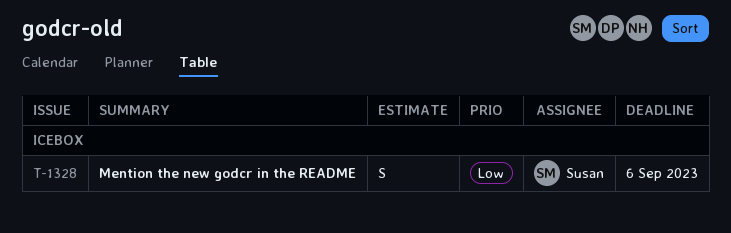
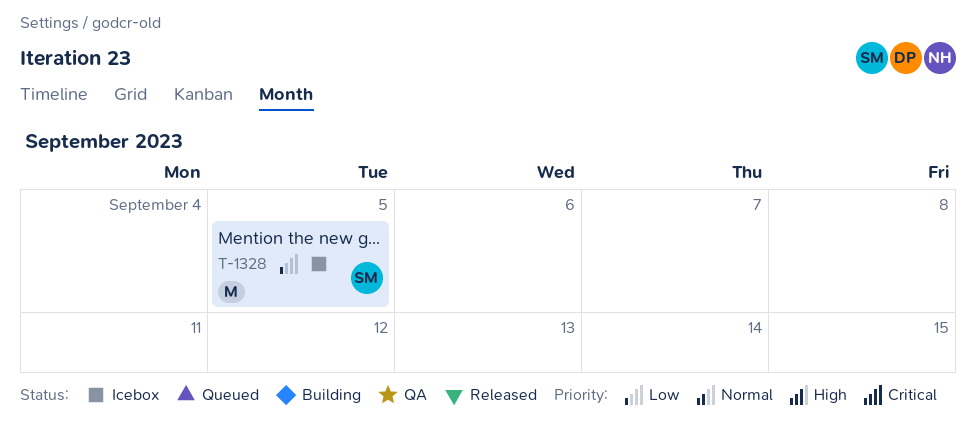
T-1328, estimate: S -> M
T-1328, due: Sep 6 -> Sep 5

